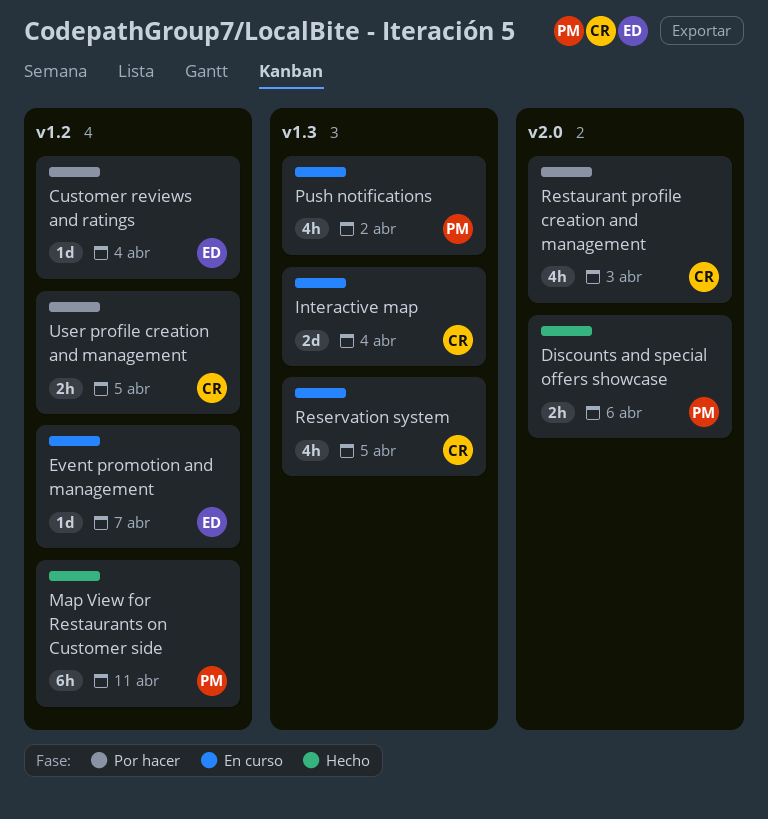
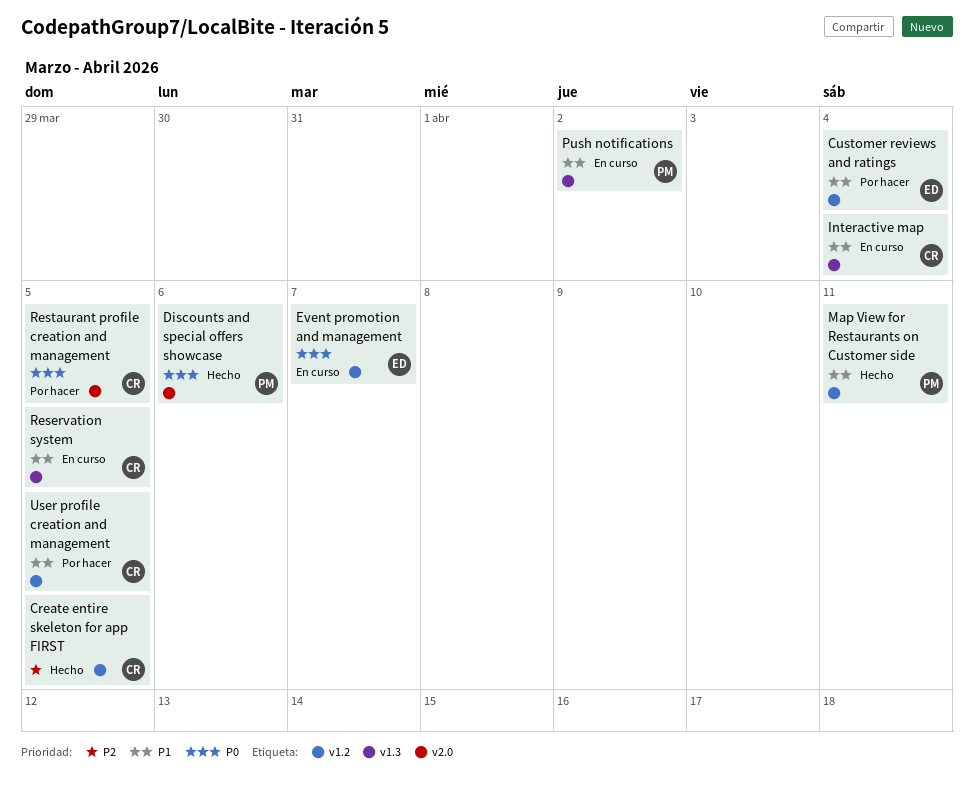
Create entire skeleton for app FIRST: none -> present
Restaurant profile creation and management, due: Apr 3 -> Apr 5

